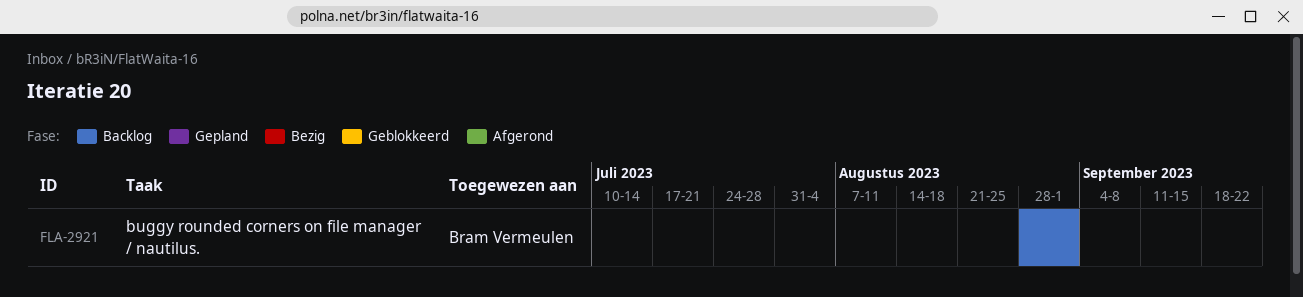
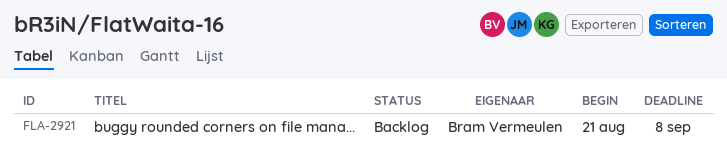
FLA-2921, start: Aug 28 -> Aug 21
FLA-2921, due: Sep 1 -> Sep 8

